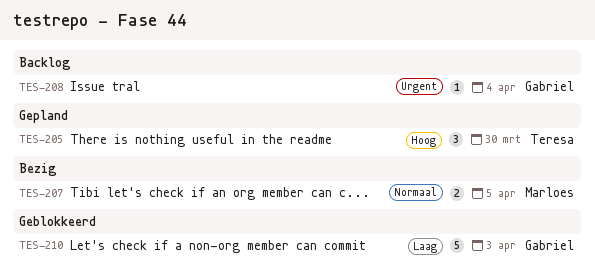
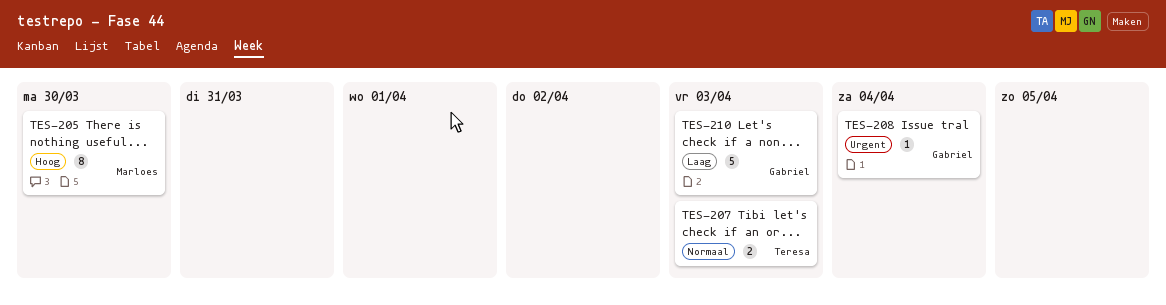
TES-205, owner: Teresa -> Marloes
TES-205, estimate: 3 -> 8
TES-207, owner: Marloes -> Teresa
TES-207, due: Apr 5 -> Apr 3

